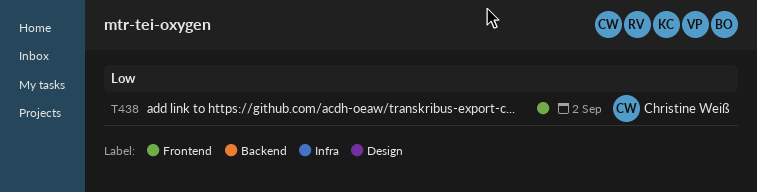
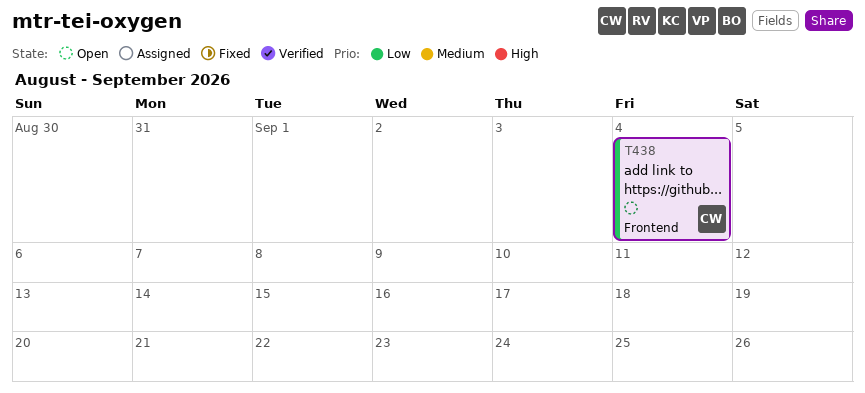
T438, due: Sep 2 -> Sep 4

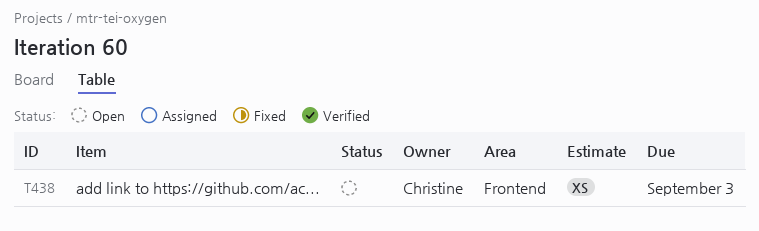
T438, due: Sep 4 -> Sep 3

